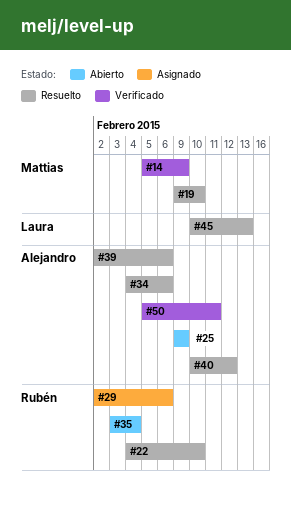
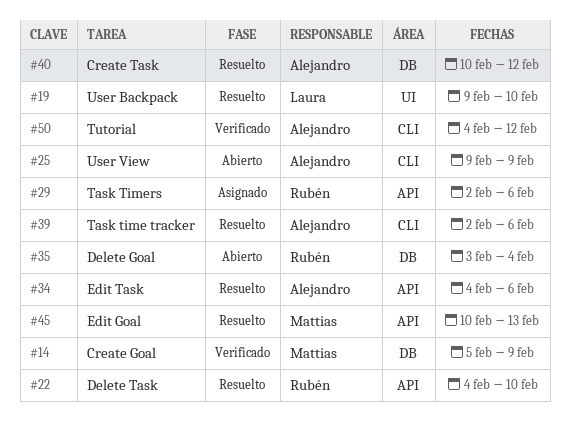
#19, owner: Mattias -> Laura
#45, owner: Laura -> Mattias
#50, start: Feb 5 -> Feb 4
#50, due: Feb 11 -> Feb 12

